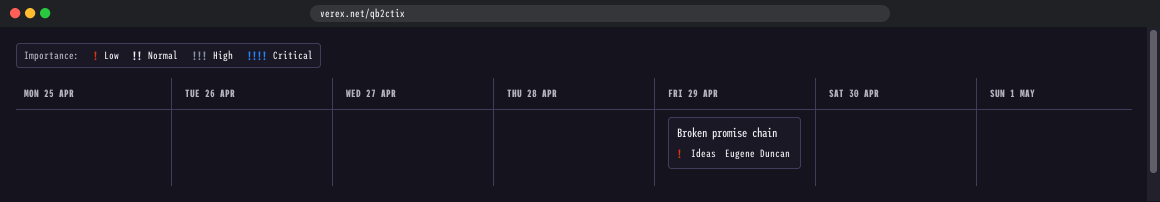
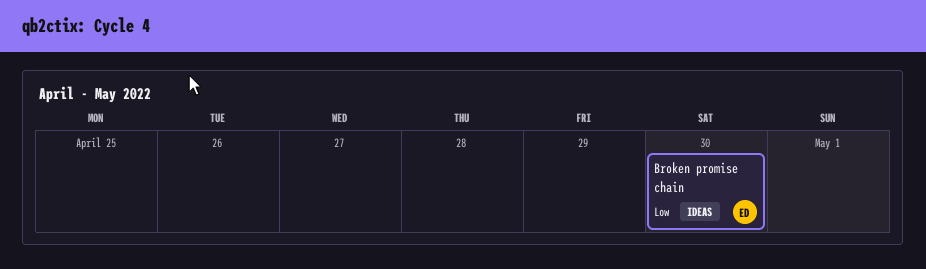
Broken promise chain, due: Apr 29 -> Apr 30

